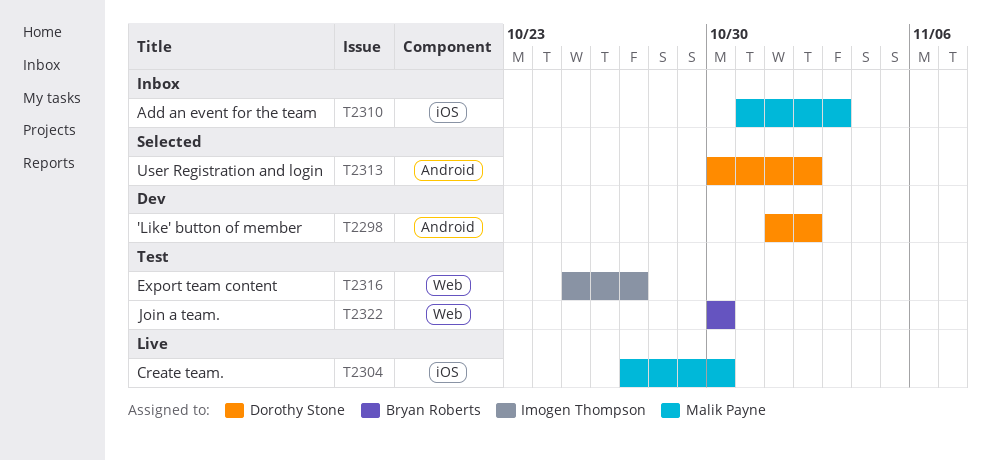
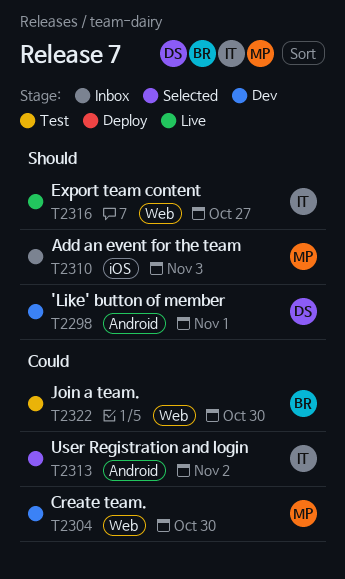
T2298, due: Nov 2 -> Nov 1
T2304, status: Live -> Dev
T2304, label: iOS -> Web
T2313, owner: Dorothy Stone -> Imogen Thompson
T2316, status: Test -> Live

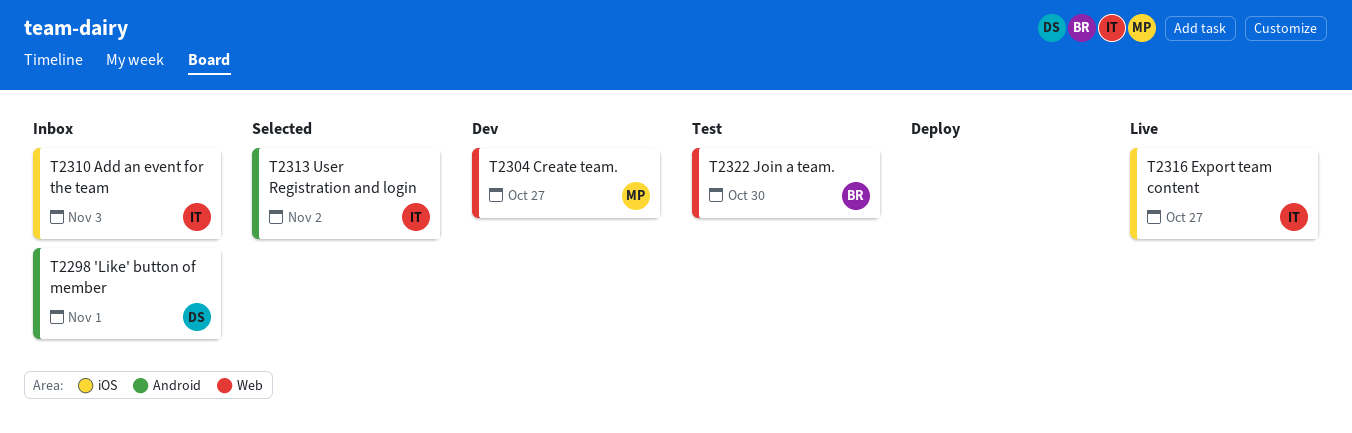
T2298, status: Dev -> Inbox
T2304, due: Oct 30 -> Oct 27
T2310, owner: MP -> IT
T2316, label: Web -> iOS

